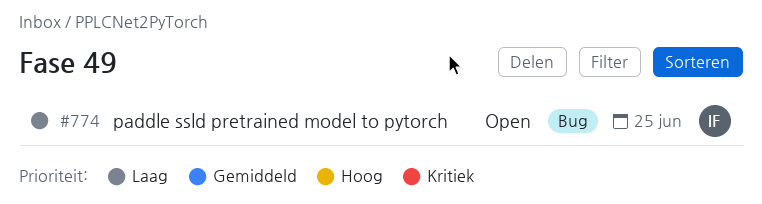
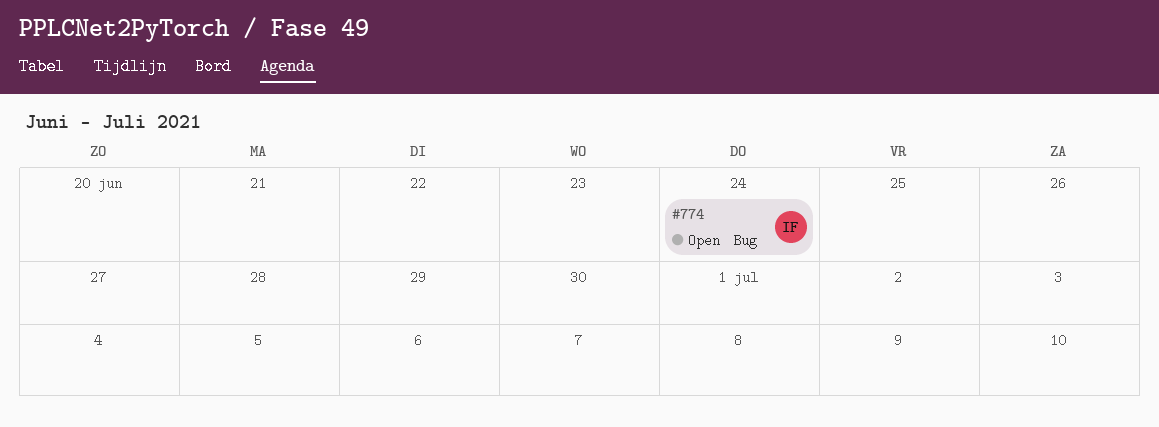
#774, due: Jun 25 -> Jun 24

